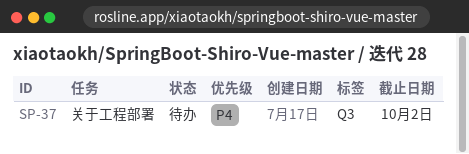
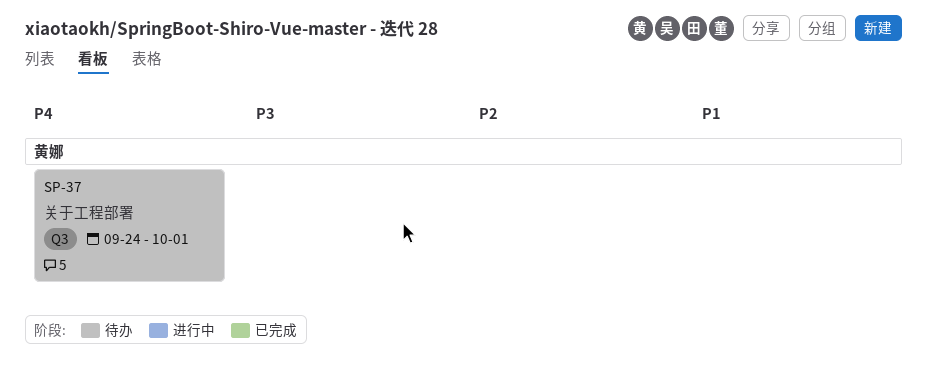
SP-37, due: Oct 2 -> Oct 1

